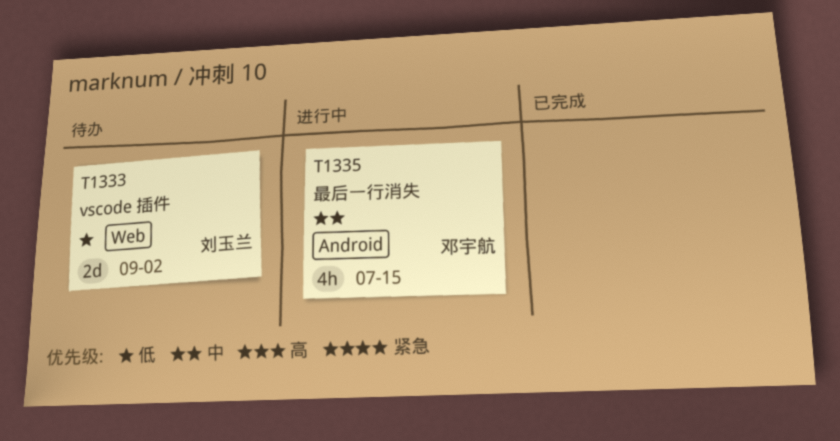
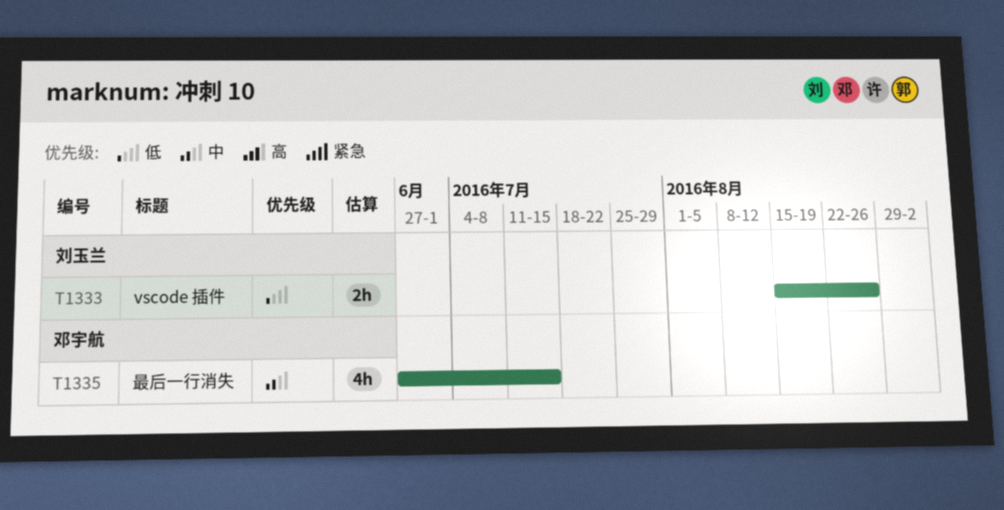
T1333, estimate: 2d -> 2h
T1333, due: Sep 2 -> Aug 26

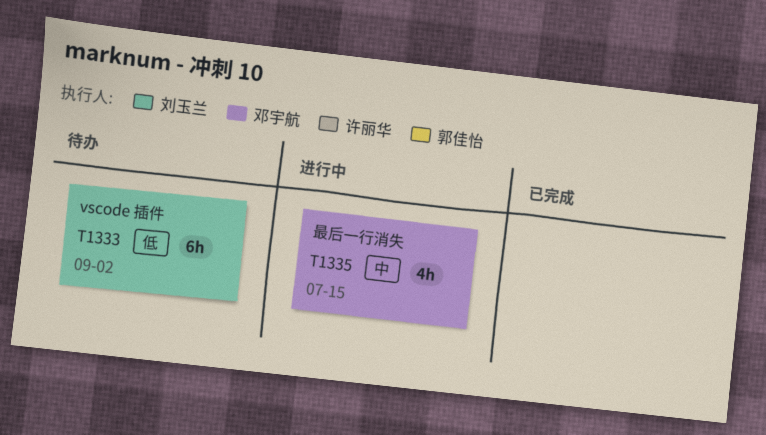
T1333, estimate: 2h -> 6h
T1333, due: Aug 26 -> Sep 2

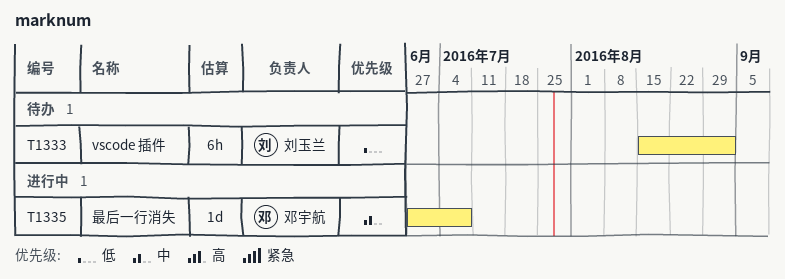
T1335, estimate: 4h -> 1d
T1335, due: Jul 15 -> Jul 8

